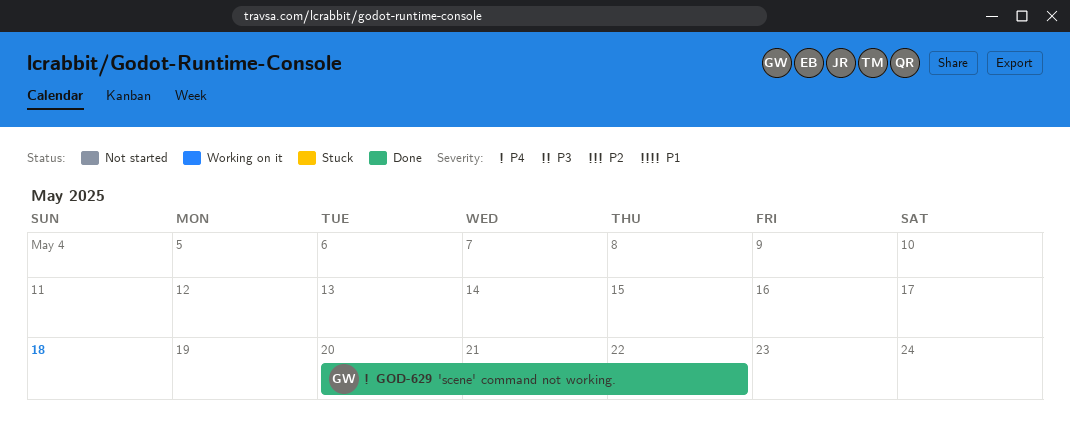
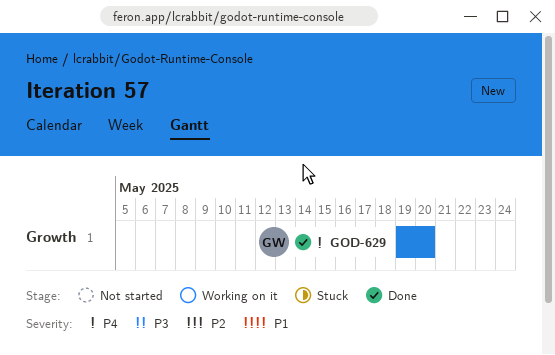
GOD-629, start: May 20 -> May 19
GOD-629, due: May 22 -> May 20

